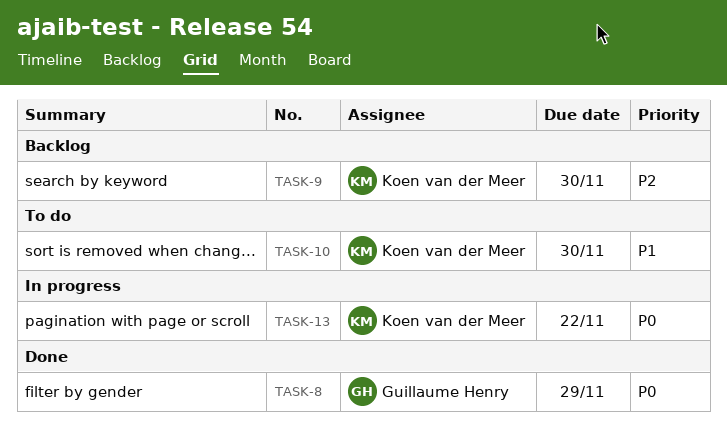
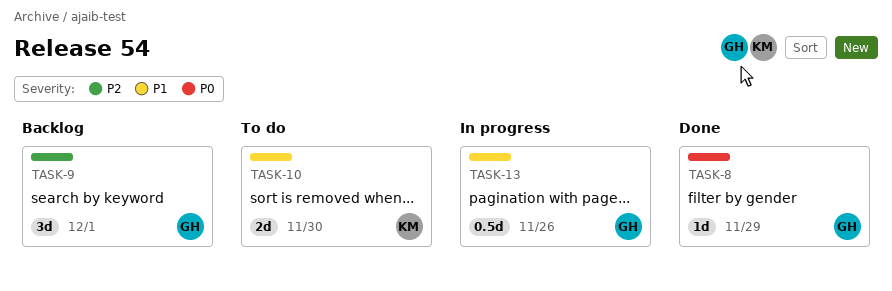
TASK-9, owner: Koen van der Meer -> Guillaume Henry
TASK-9, due: Nov 30 -> Dec 1
TASK-13, owner: Koen van der Meer -> Guillaume Henry
TASK-13, priority: P0 -> P1
TASK-13, due: Nov 22 -> Nov 26

